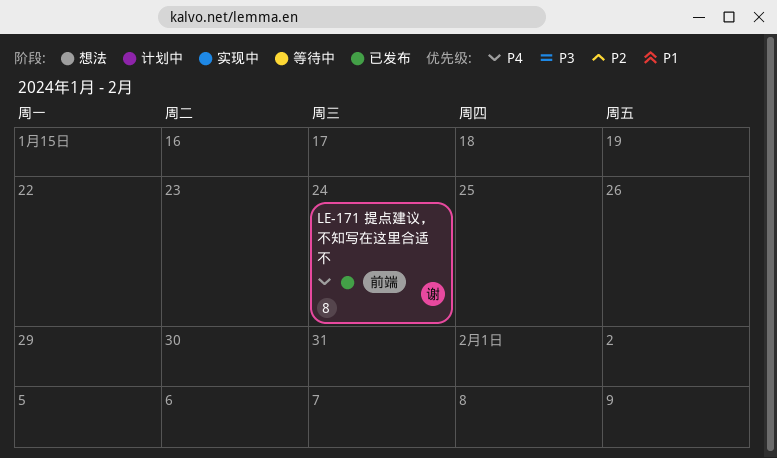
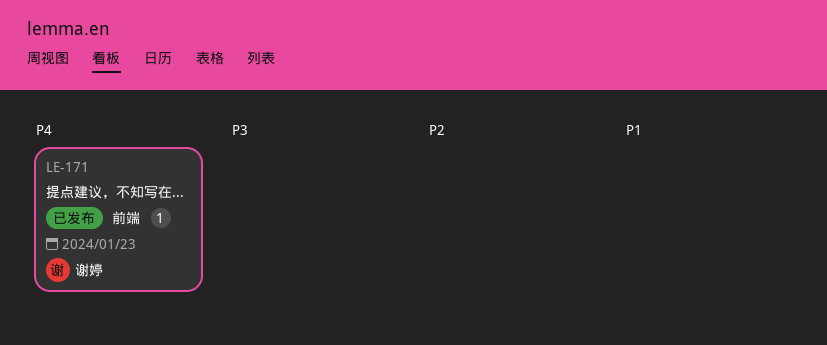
LE-171, estimate: 8 -> 1
LE-171, due: Jan 24 -> Jan 23

